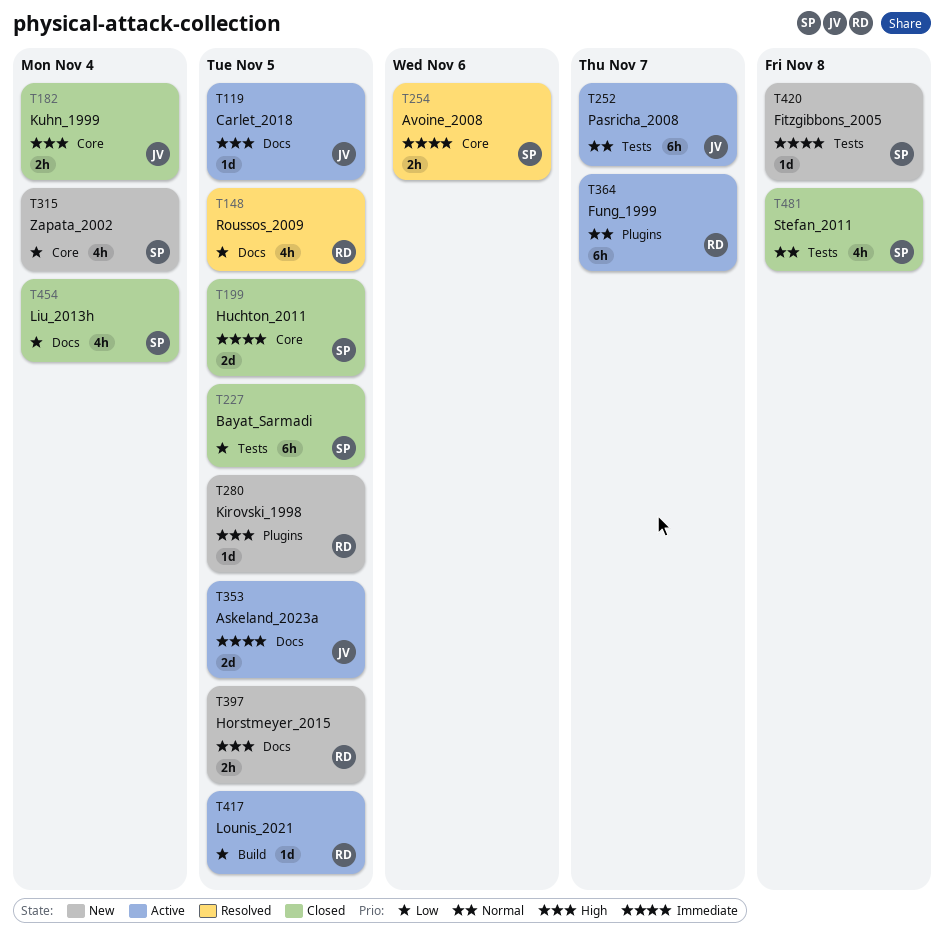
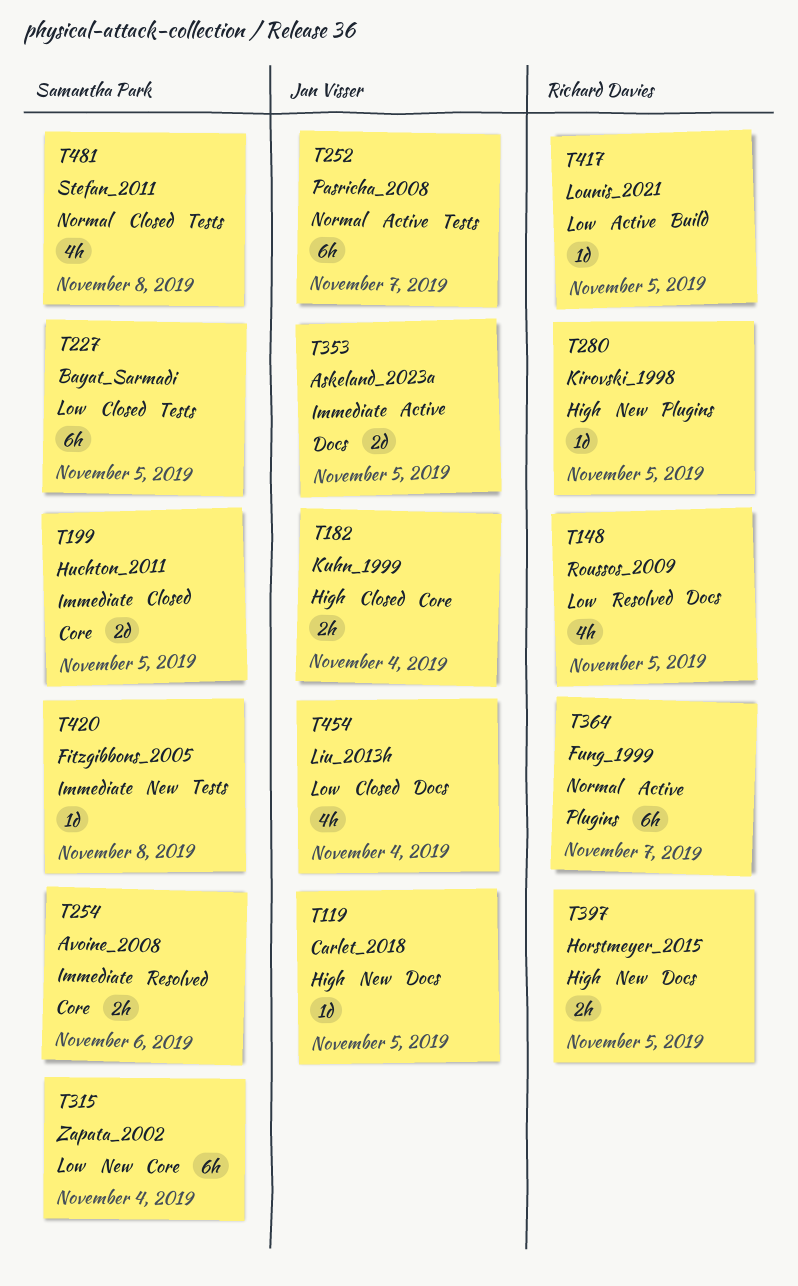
T119, status: Active -> New
T315, estimate: 4h -> 6h
T454, owner: Samantha Park -> Jan Visser

